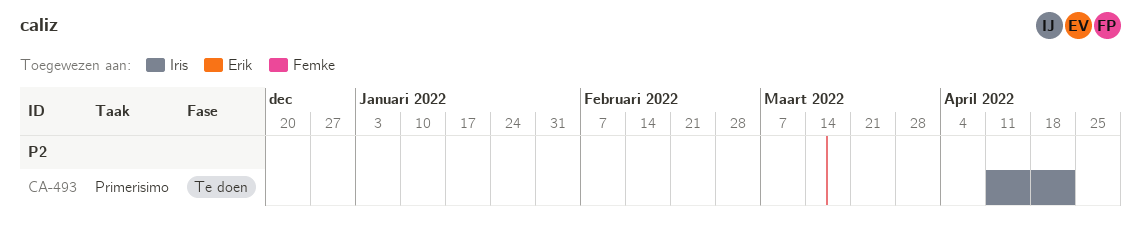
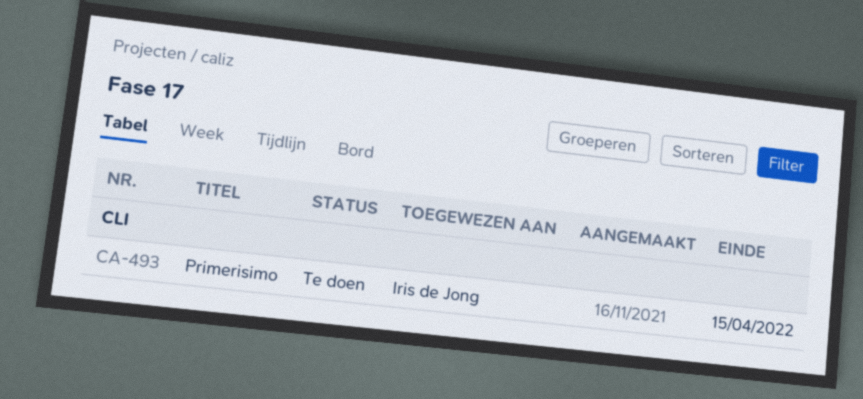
CA-493, due: Apr 22 -> Apr 15

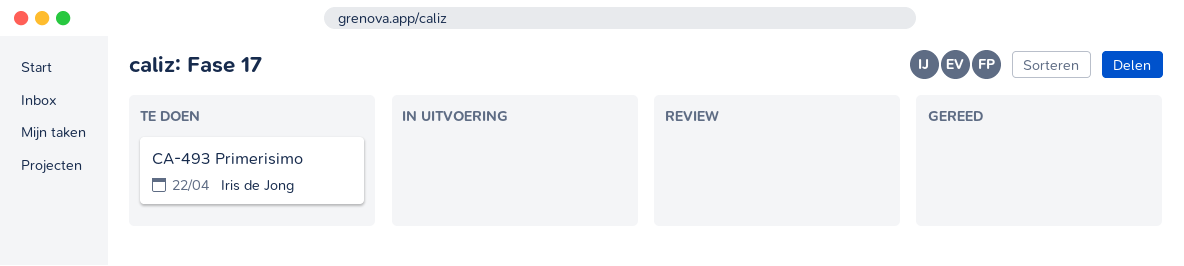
CA-493, due: Apr 15 -> Apr 22

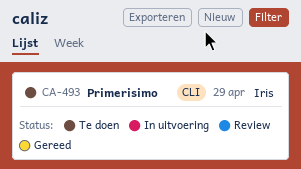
CA-493, due: Apr 22 -> Apr 29

